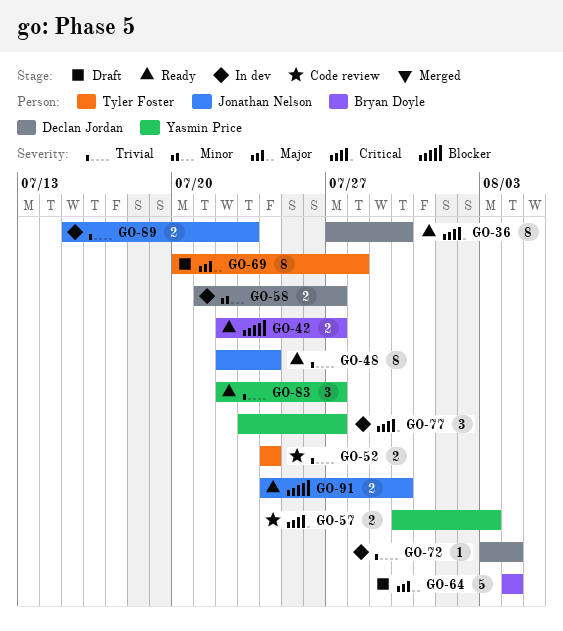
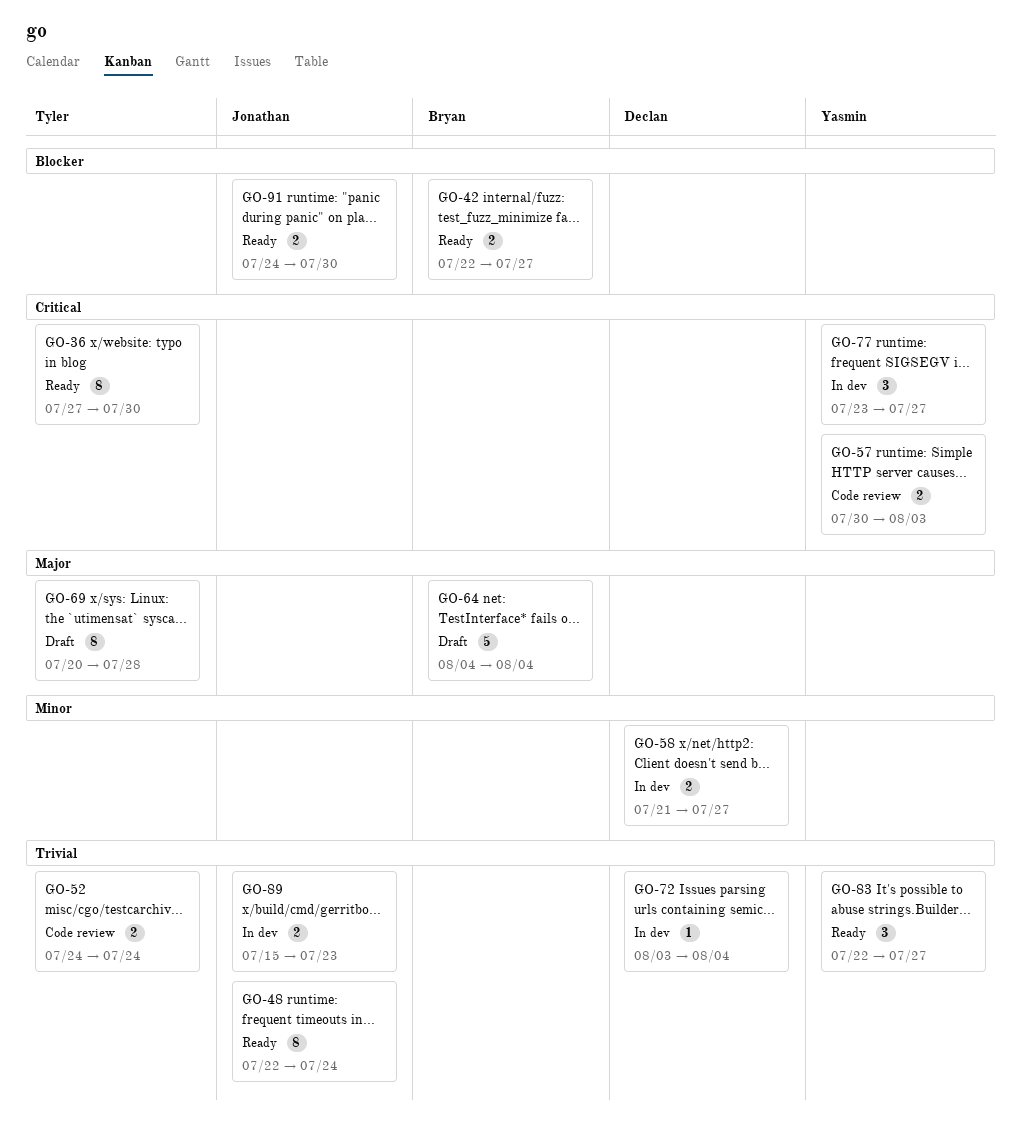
GO-36, owner: Declan Jordan -> Tyler Foster

